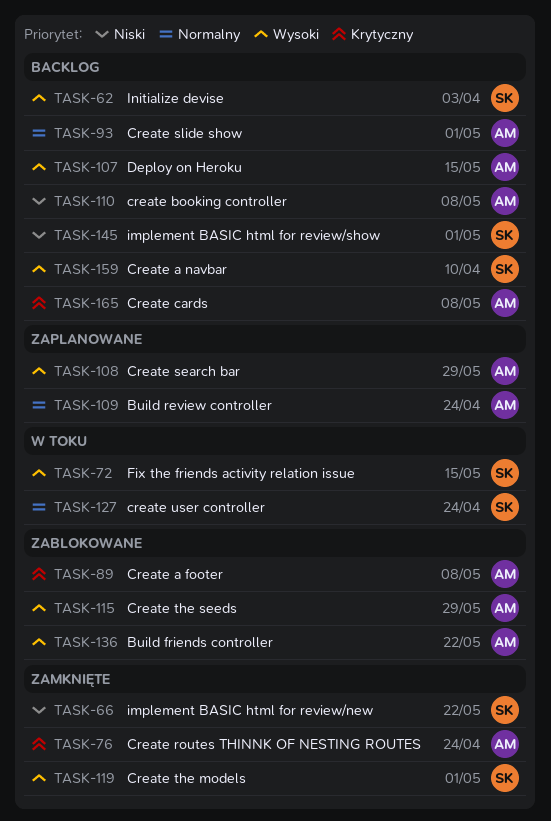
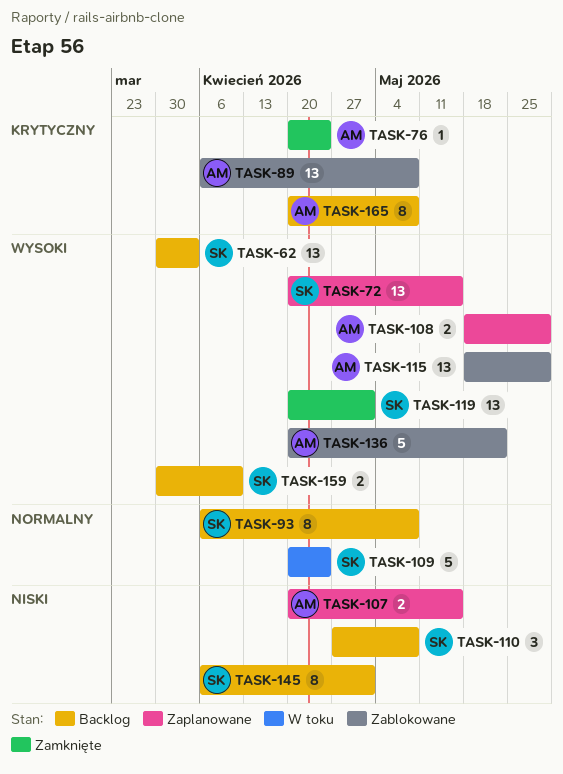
TASK-66: present -> none
TASK-72, status: W toku -> Zaplanowane
TASK-93, owner: AM -> SK
TASK-93, due: May 1 -> May 8
TASK-107, status: Backlog -> Zaplanowane
TASK-107, priority: Wysoki -> Niski
TASK-109, status: Zaplanowane -> W toku
TASK-109, owner: AM -> SK
TASK-110, owner: AM -> SK
TASK-127: present -> none

